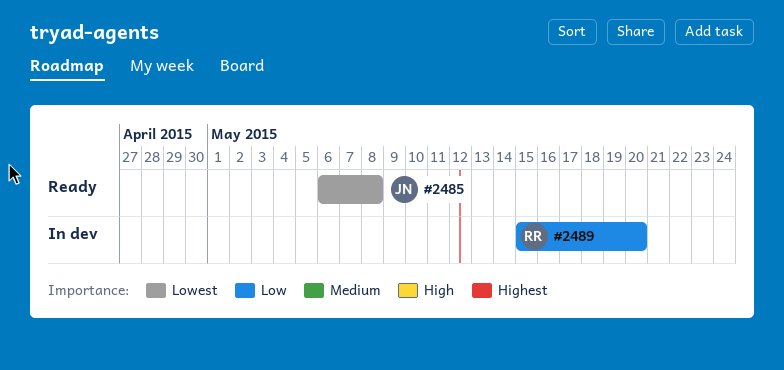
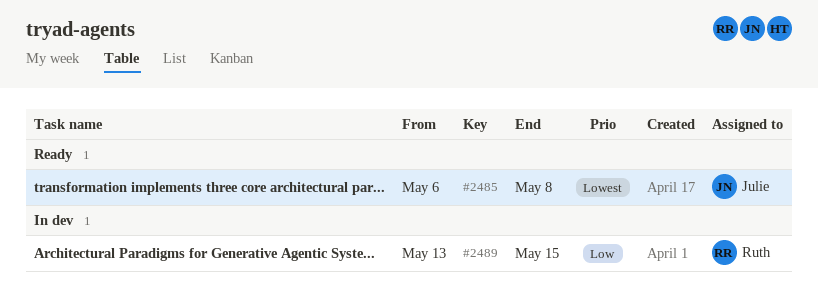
#2489, start: May 15 -> May 13
#2489, due: May 20 -> May 15

